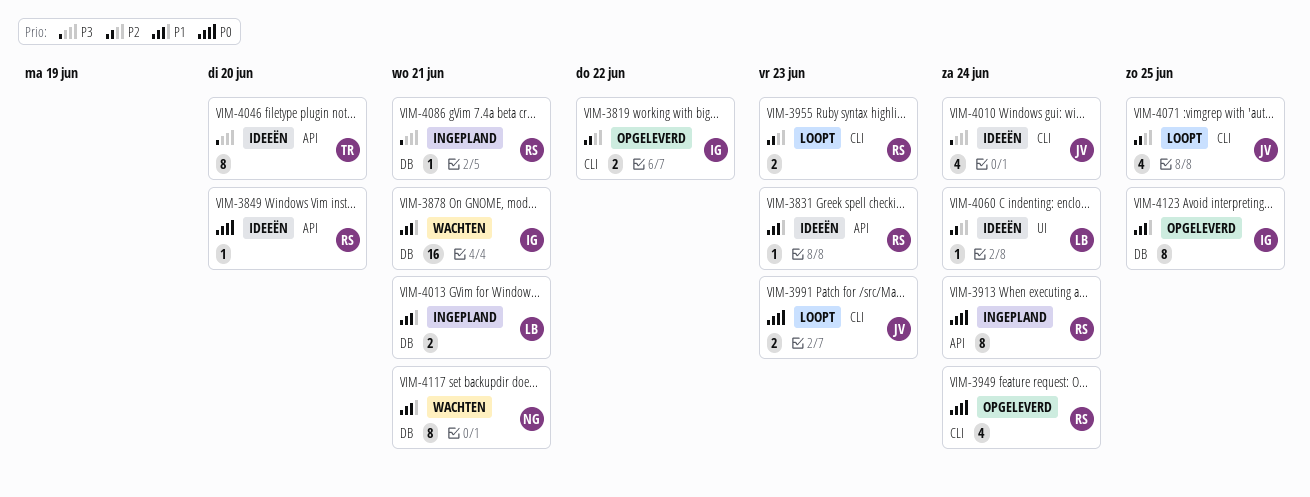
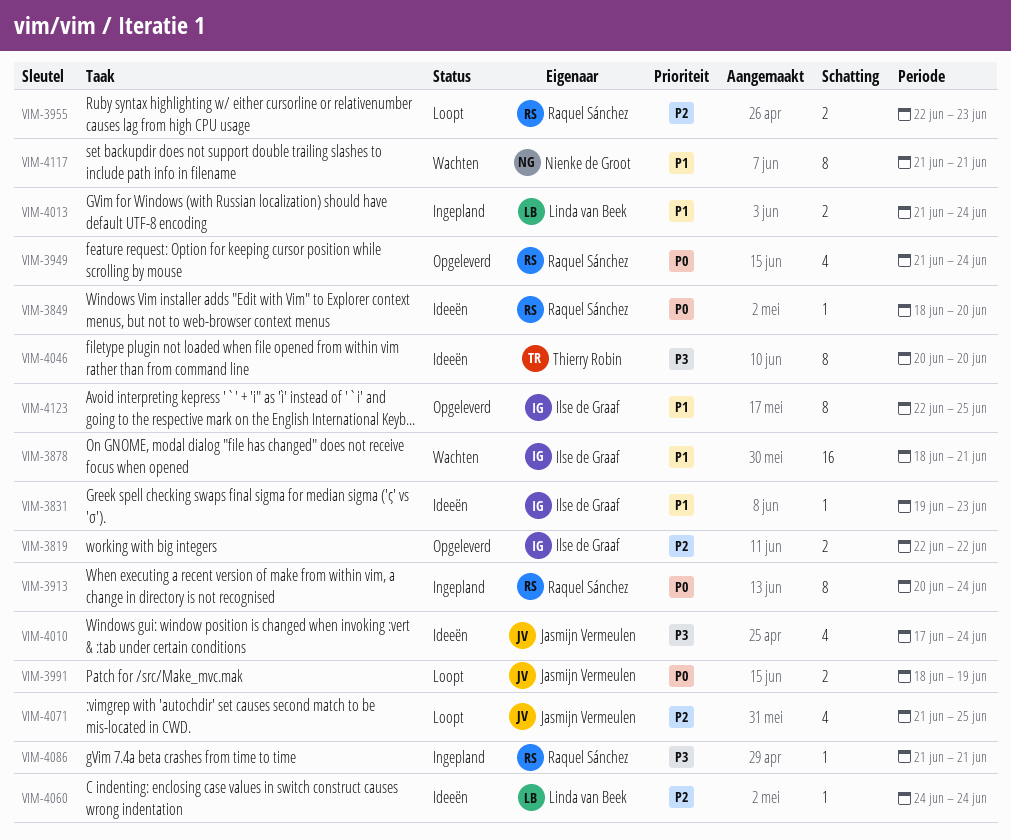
VIM-3831, owner: Raquel Sánchez -> Ilse de Graaf
VIM-3991, due: Jun 23 -> Jun 19
VIM-4013, due: Jun 21 -> Jun 24

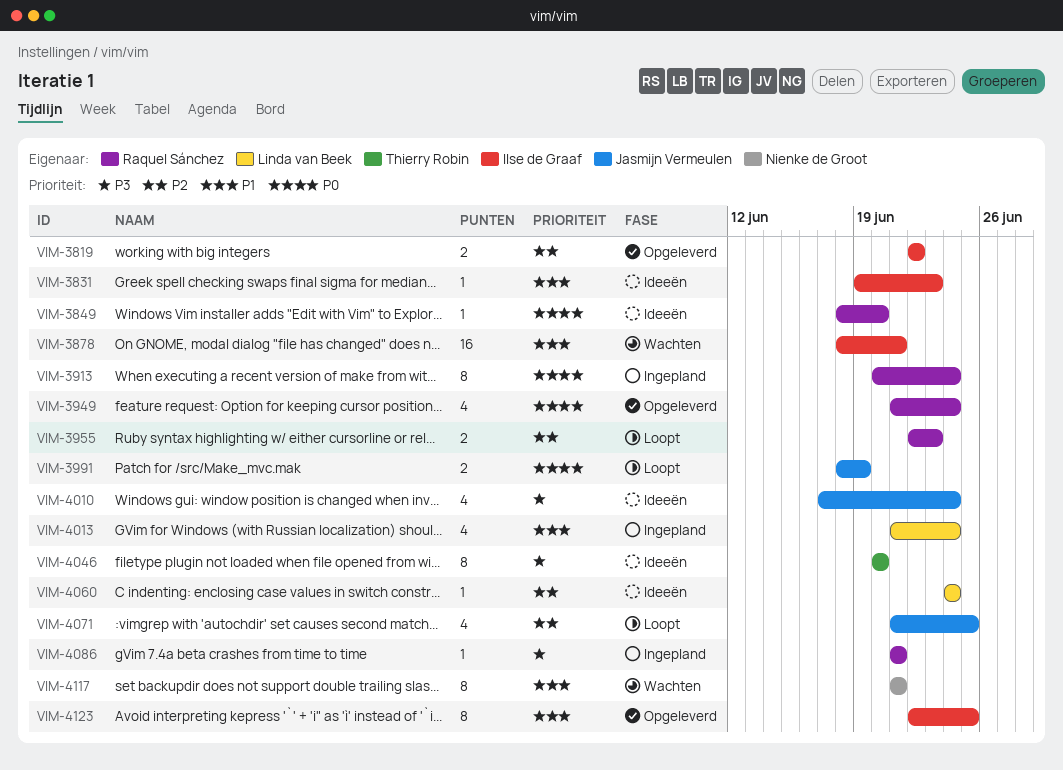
VIM-4013, estimate: 2 -> 4

